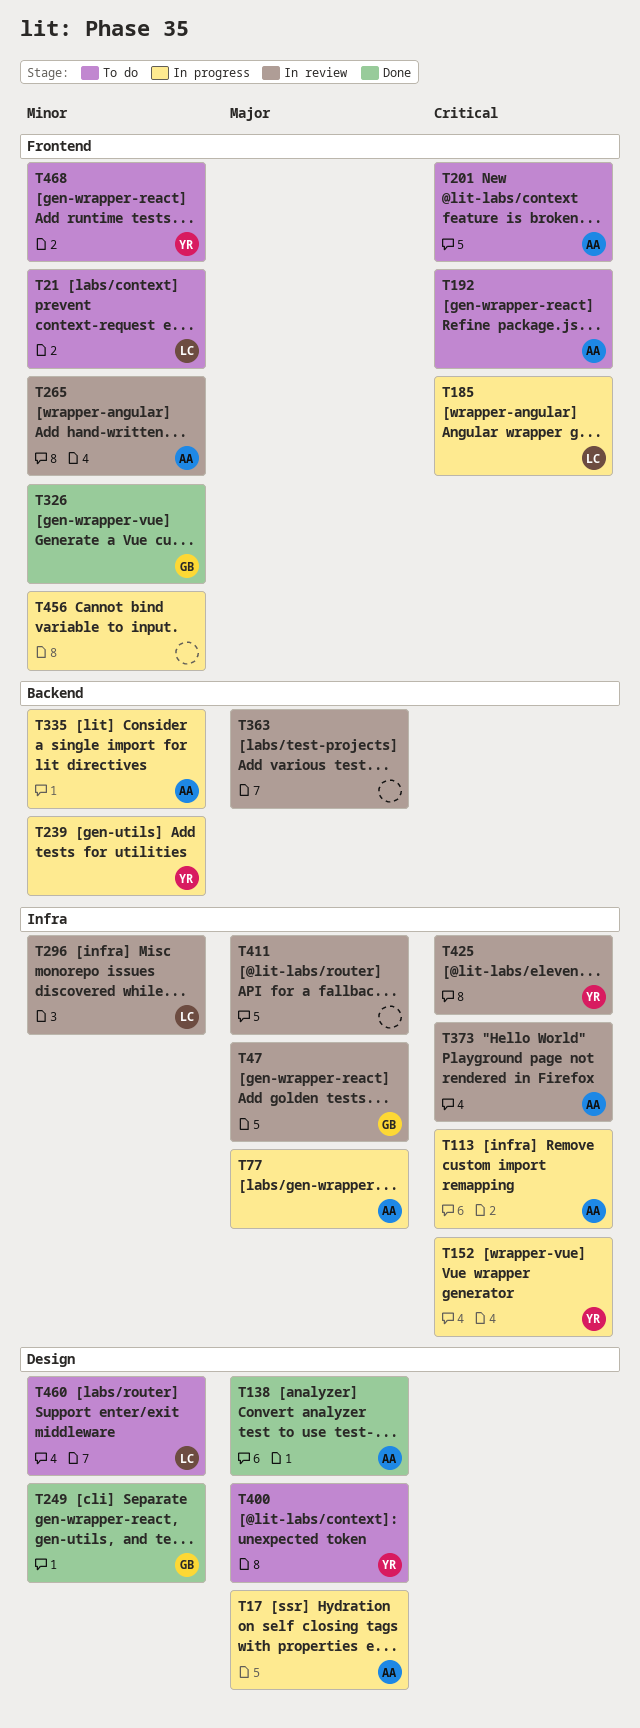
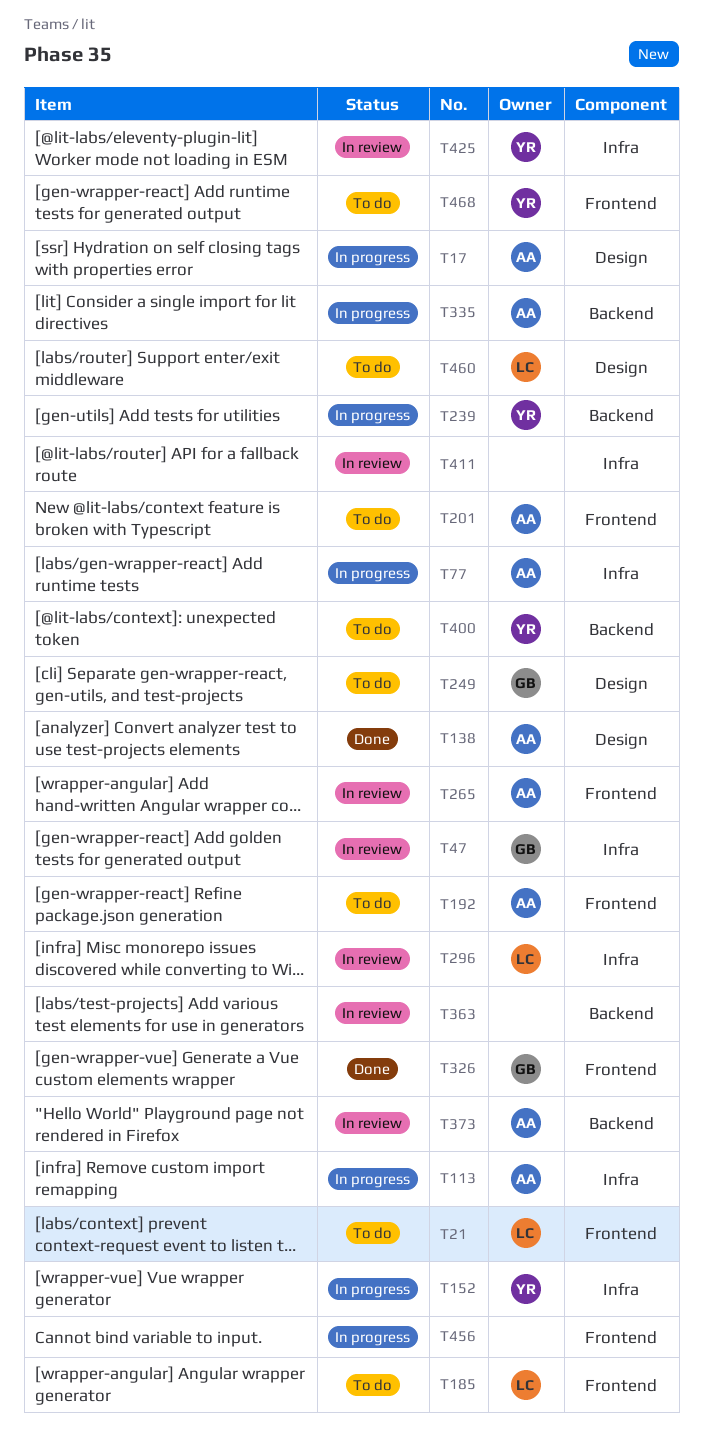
T185, status: In progress -> To do
T249, status: Done -> To do
T373, label: Infra -> Backend
T400, label: Design -> Backend

